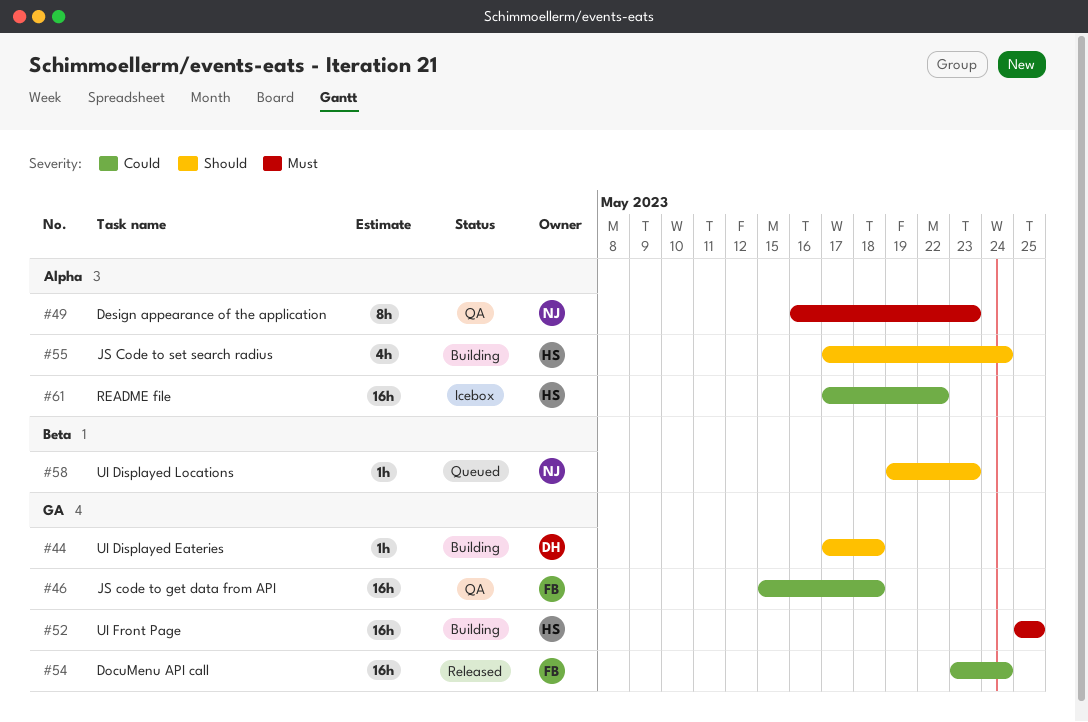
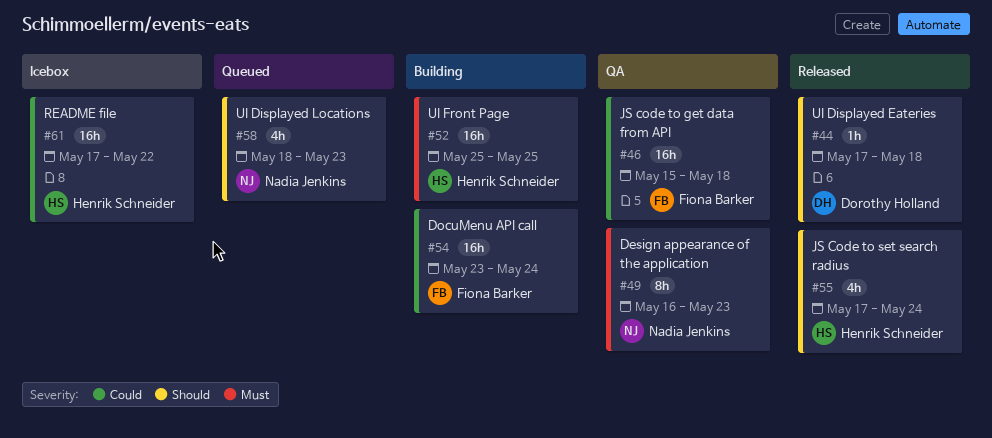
#44, status: Building -> Released
#54, status: Released -> Building
#55, status: Building -> Released
#58, estimate: 1h -> 4h
#58, start: May 19 -> May 18

